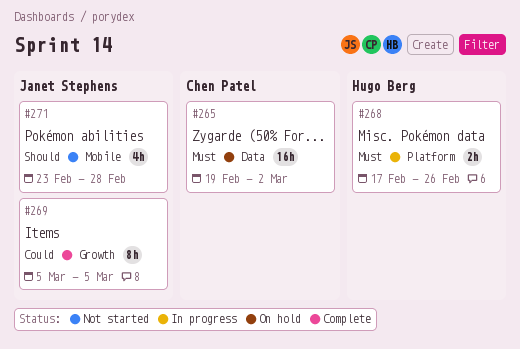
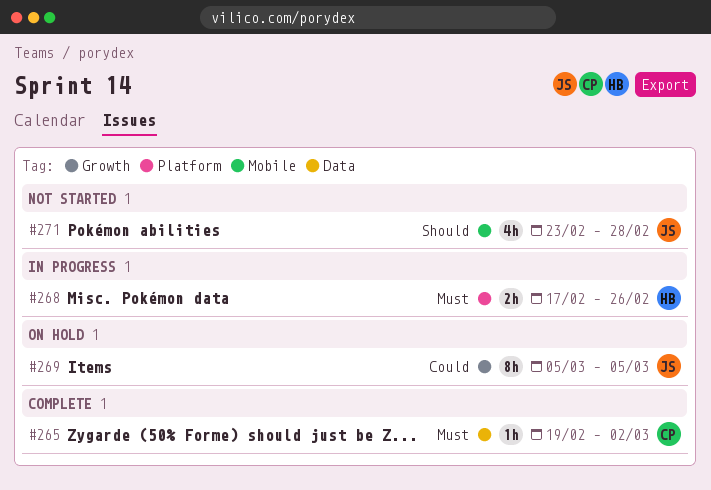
#265, status: On hold -> Complete
#265, estimate: 16h -> 1h
#269, status: Complete -> On hold

